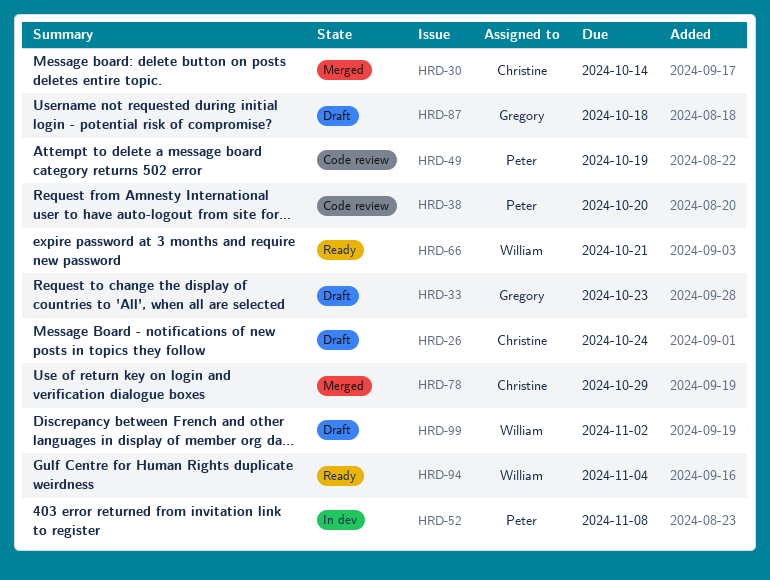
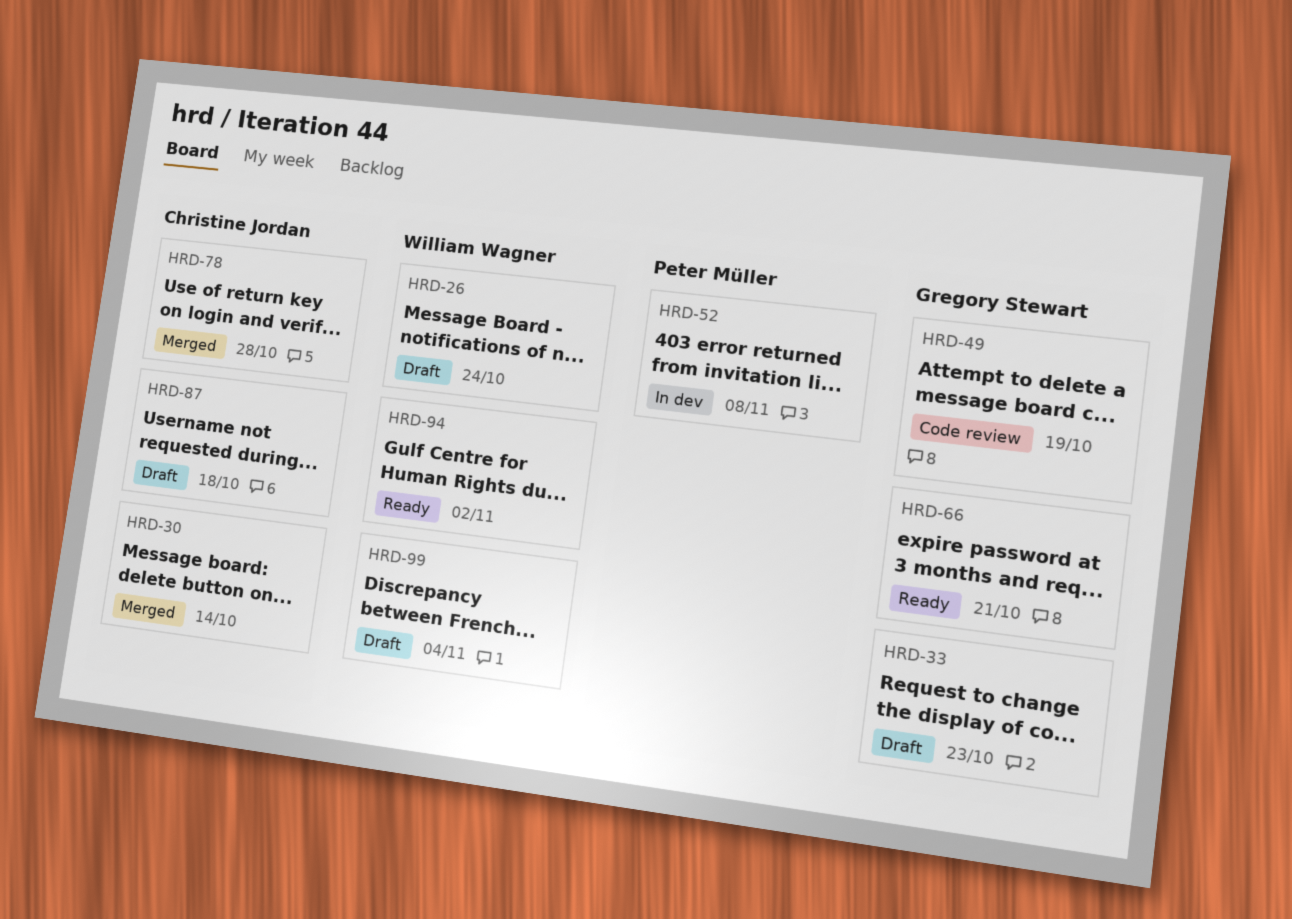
HRD-26, owner: Christine Jordan -> William Wagner
HRD-38: present -> none
HRD-49, owner: Peter Müller -> Gregory Stewart
HRD-66, owner: William Wagner -> Gregory Stewart
HRD-78, due: Oct 29 -> Oct 28
HRD-87, owner: Gregory Stewart -> Christine Jordan
HRD-94, due: Nov 4 -> Nov 2
HRD-99, due: Nov 2 -> Nov 4

